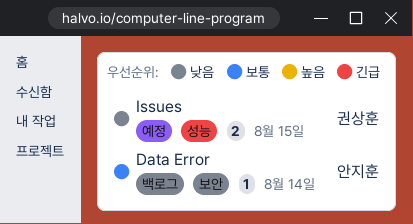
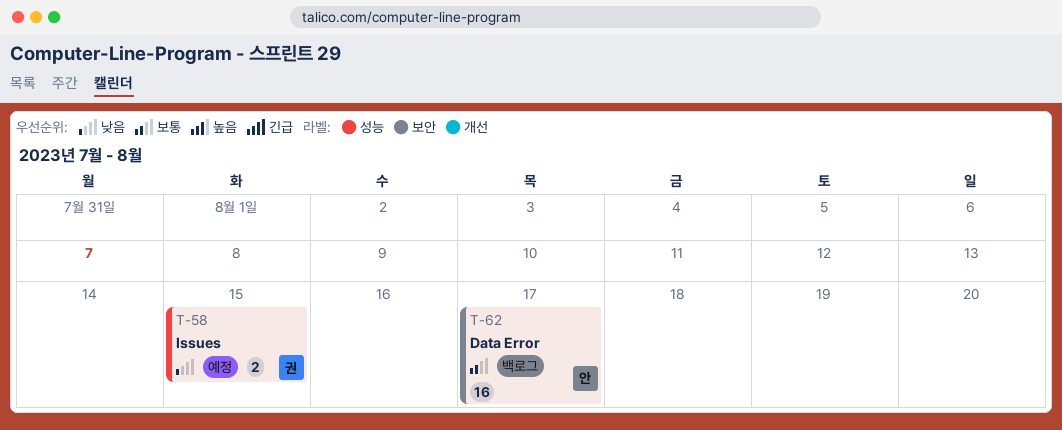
Data Error, estimate: 1 -> 16
Data Error, due: Aug 14 -> Aug 17

